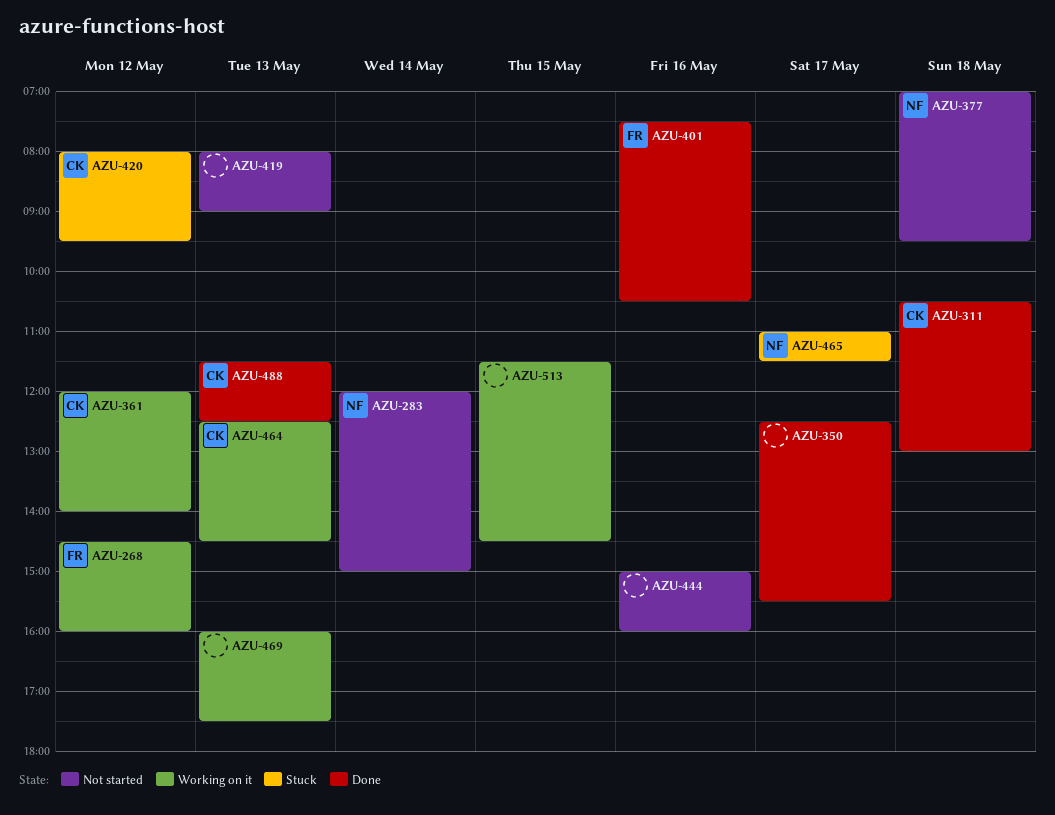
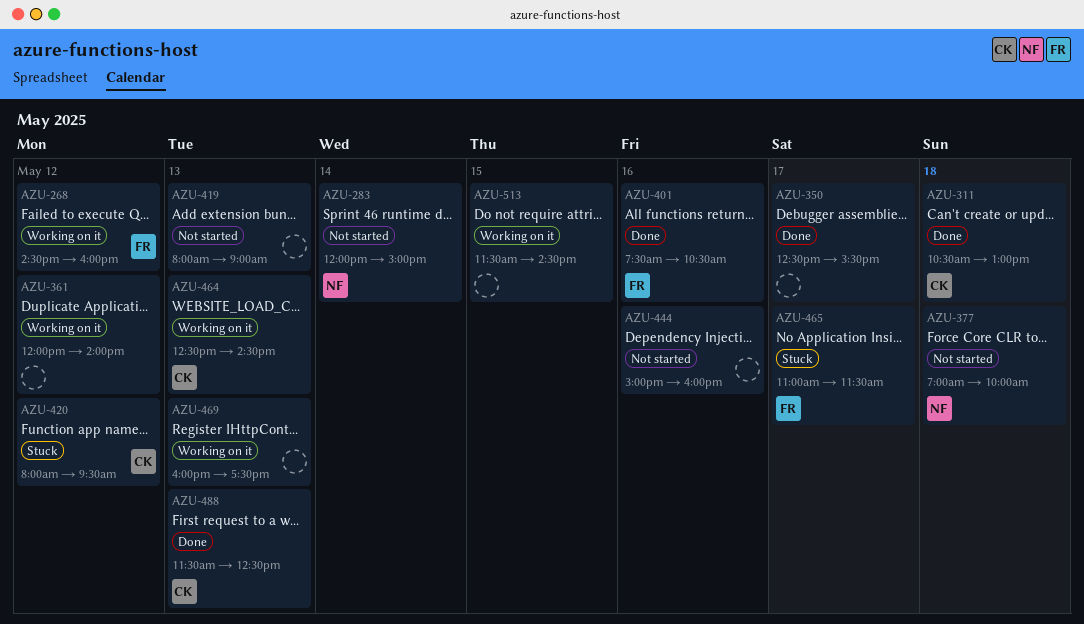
AZU-361, owner: CK -> none
AZU-377, ends: 09:30 -> 10:00
AZU-465, owner: NF -> FR

